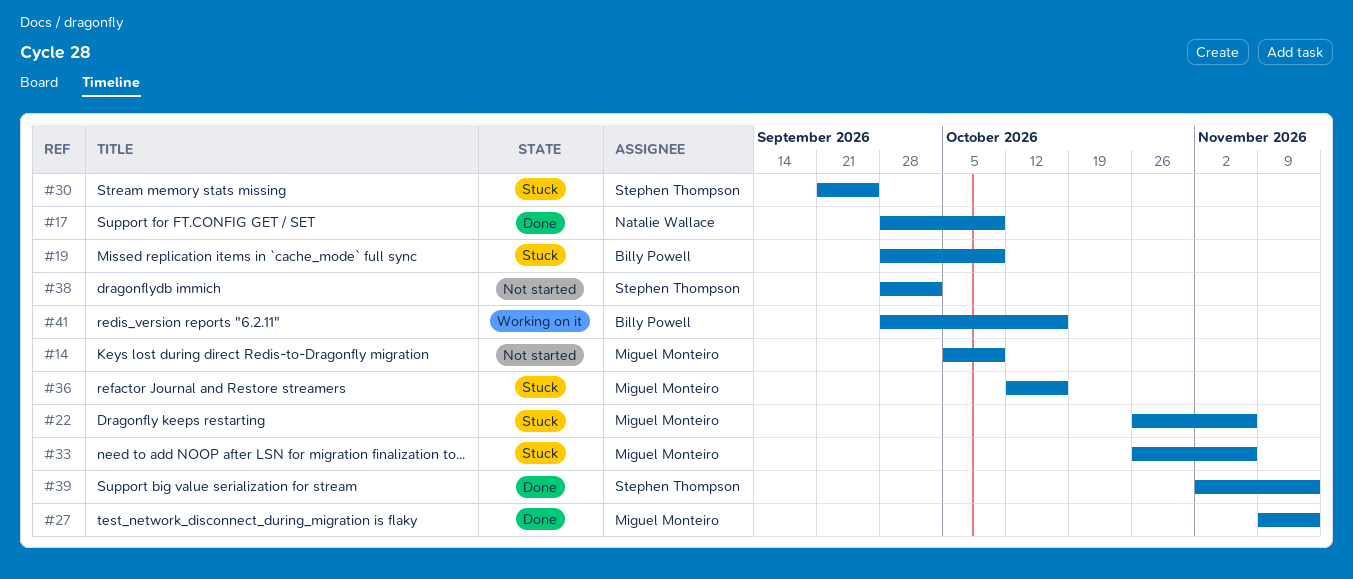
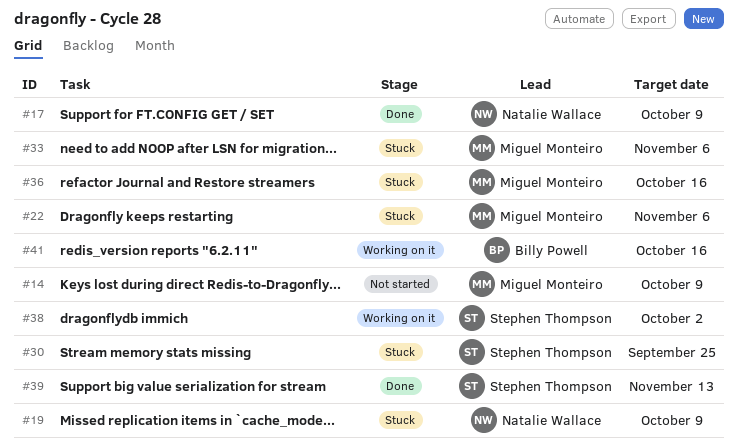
#19, owner: Billy Powell -> Natalie Wallace
#27: present -> none
#38, status: Not started -> Working on it

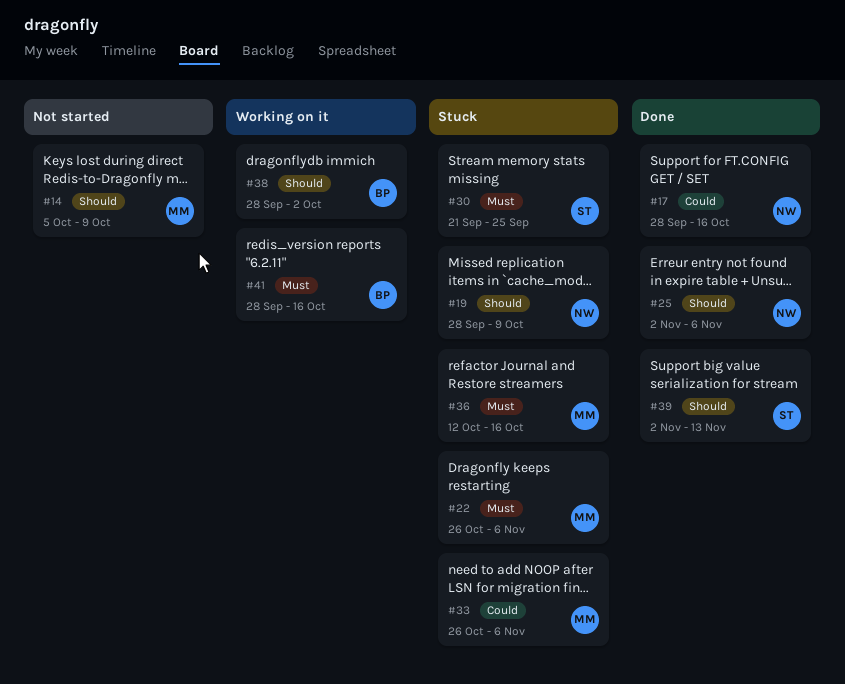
#17, due: Oct 9 -> Oct 16
#25: none -> present
#38, owner: Stephen Thompson -> Billy Powell

